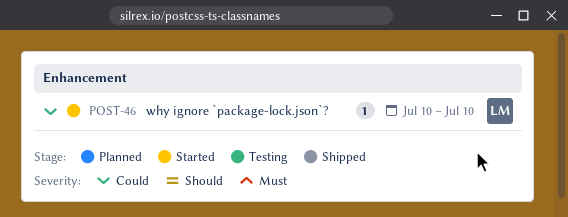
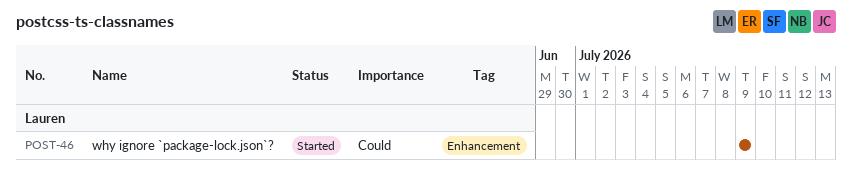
POST-46, start: Jul 10 -> Jul 9
POST-46, due: Jul 10 -> Jul 9

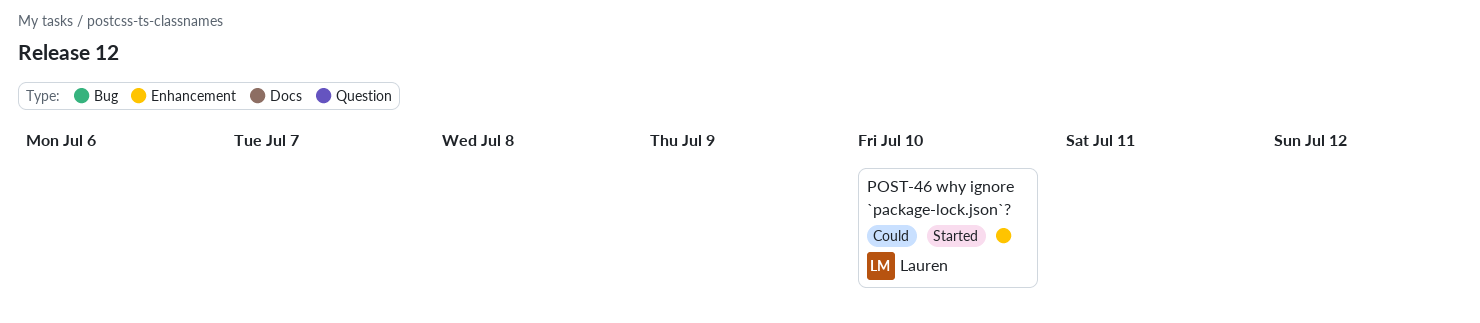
POST-46, due: Jul 9 -> Jul 10

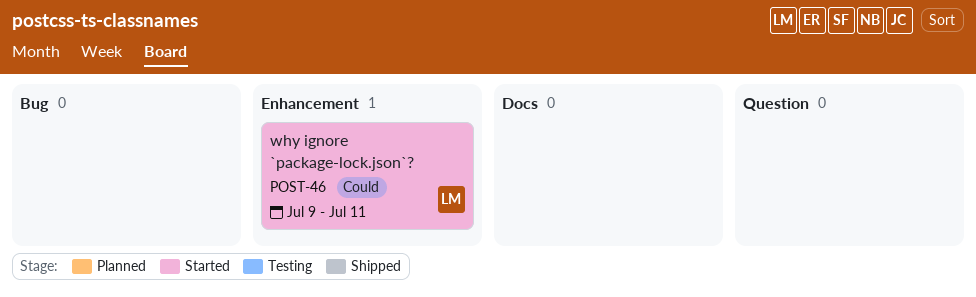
POST-46, due: Jul 10 -> Jul 11

